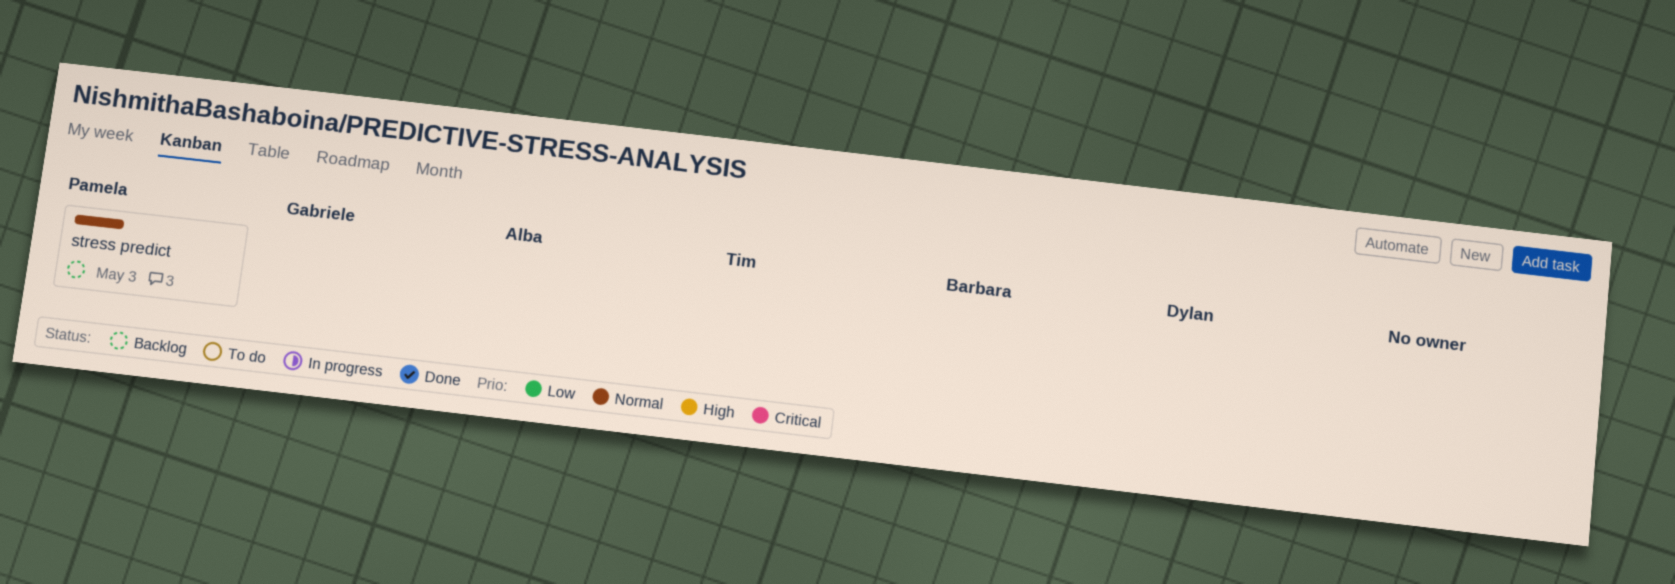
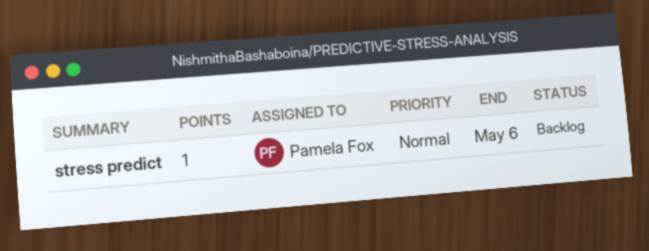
stress predict, due: May 3 -> May 6

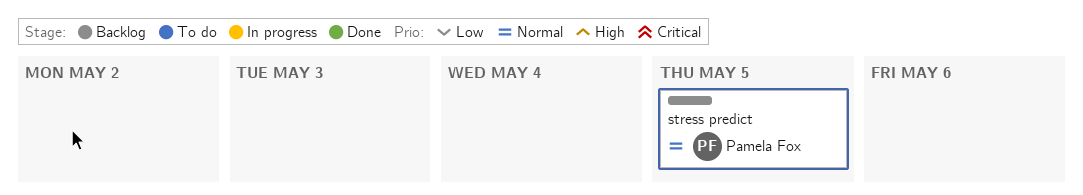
stress predict, due: May 6 -> May 5

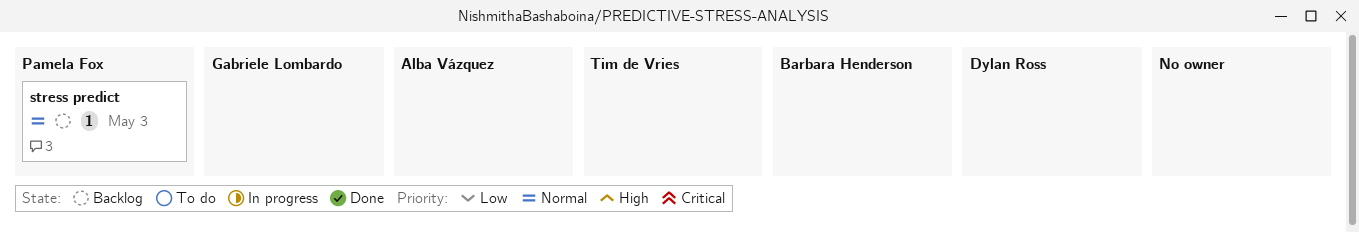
stress predict, due: May 5 -> May 3

